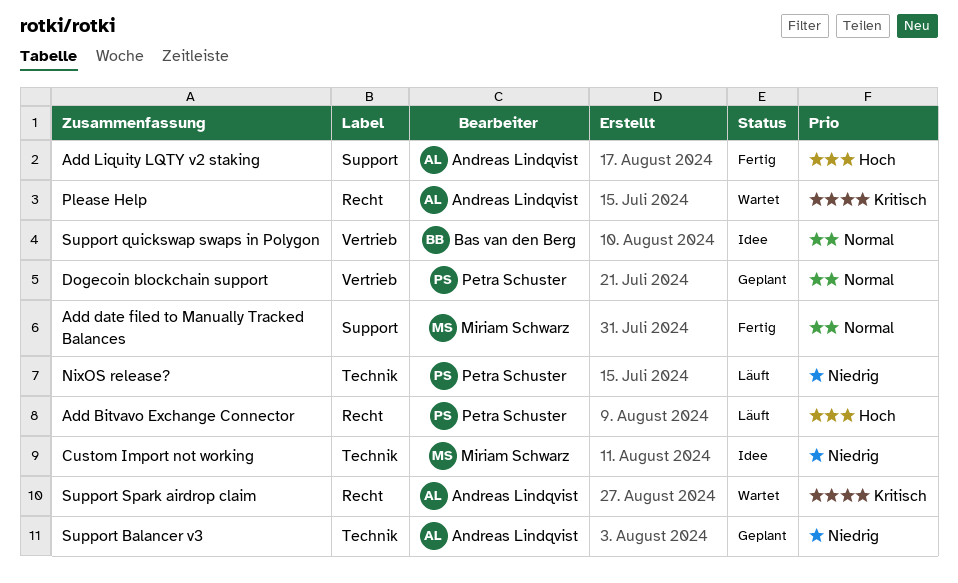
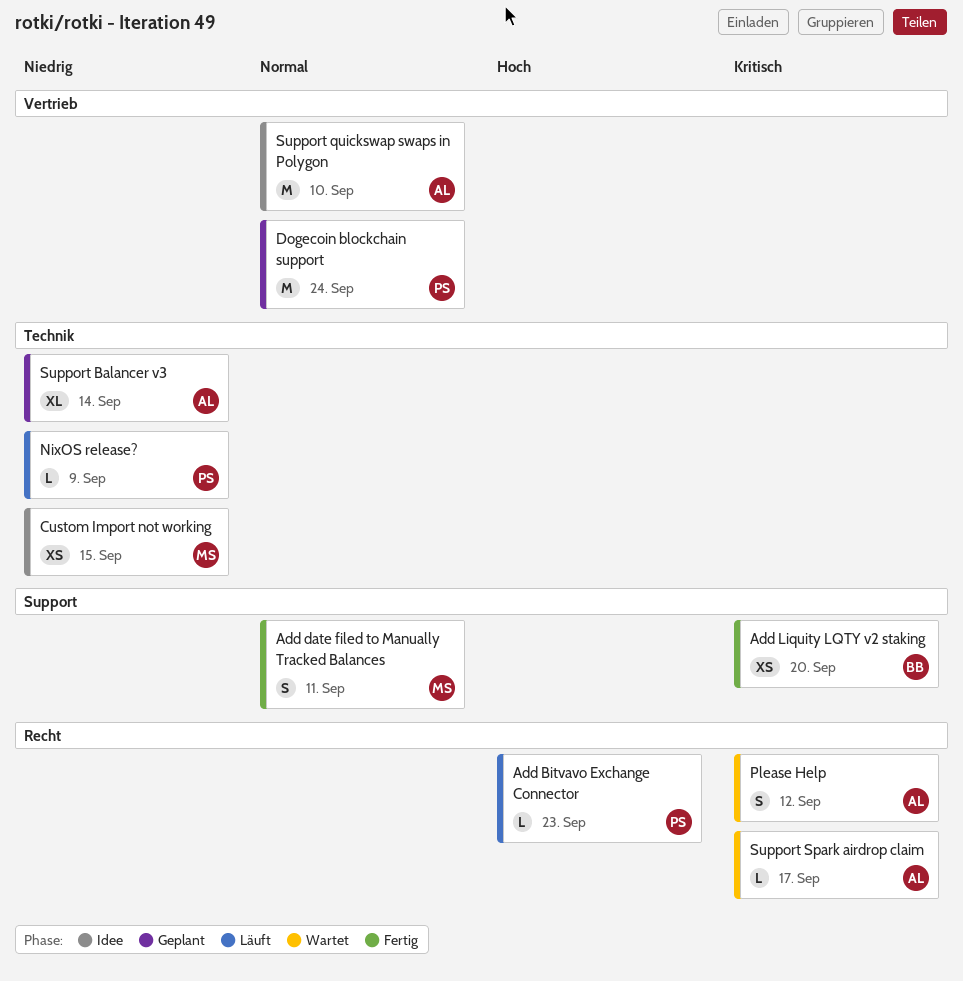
Add Liquity LQTY v2 staking, owner: Andreas Lindqvist -> Bas van den Berg
Add Liquity LQTY v2 staking, priority: Hoch -> Kritisch
Support quickswap swaps in Polygon, owner: Bas van den Berg -> Andreas Lindqvist

